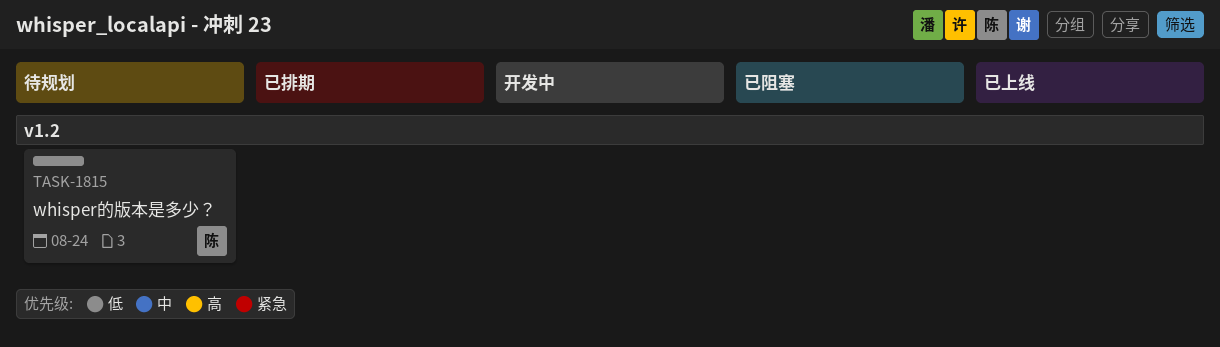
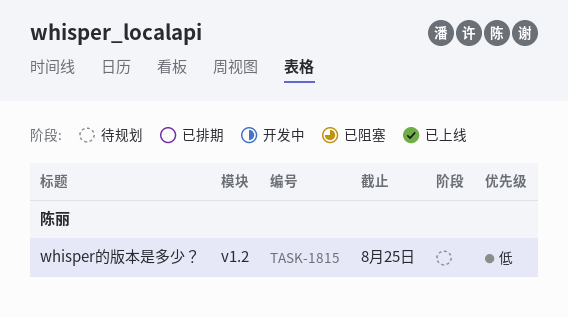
TASK-1815, due: Aug 24 -> Aug 25

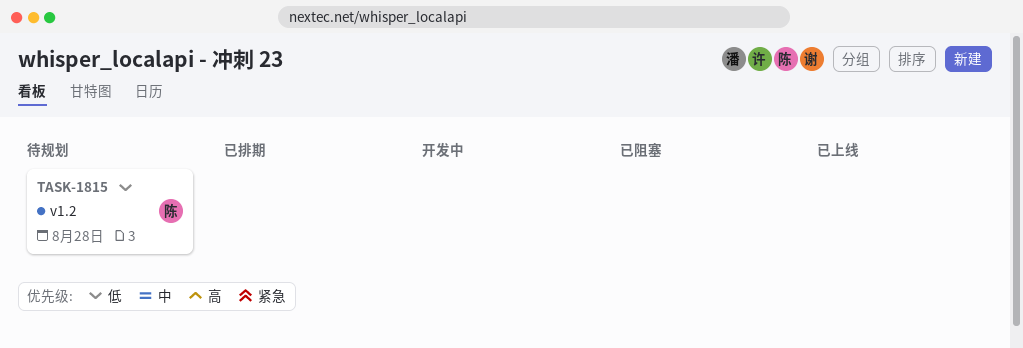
TASK-1815, due: Aug 25 -> Aug 28

